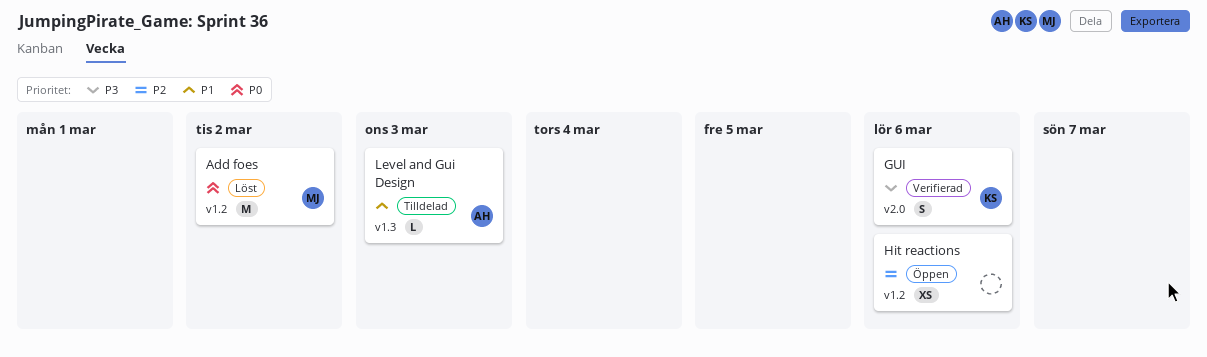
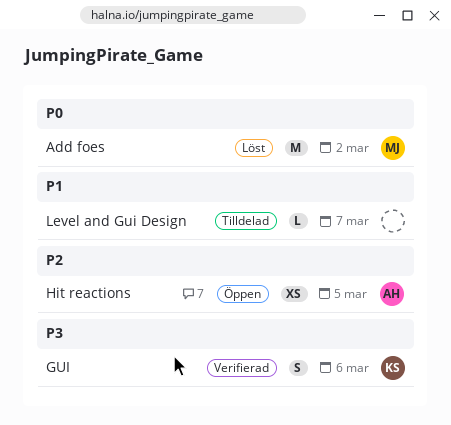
Hit reactions, owner: none -> AH
Hit reactions, due: Mar 6 -> Mar 5
Level and Gui Design, owner: AH -> none
Level and Gui Design, due: Mar 3 -> Mar 7

